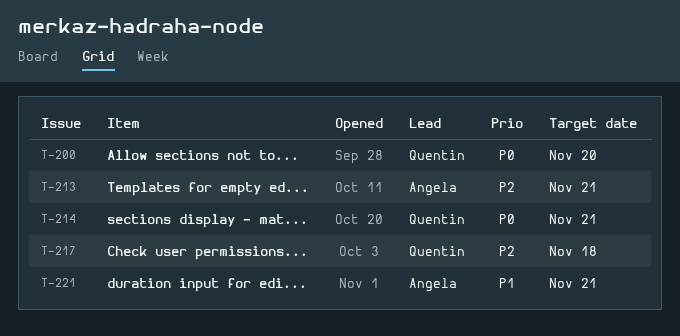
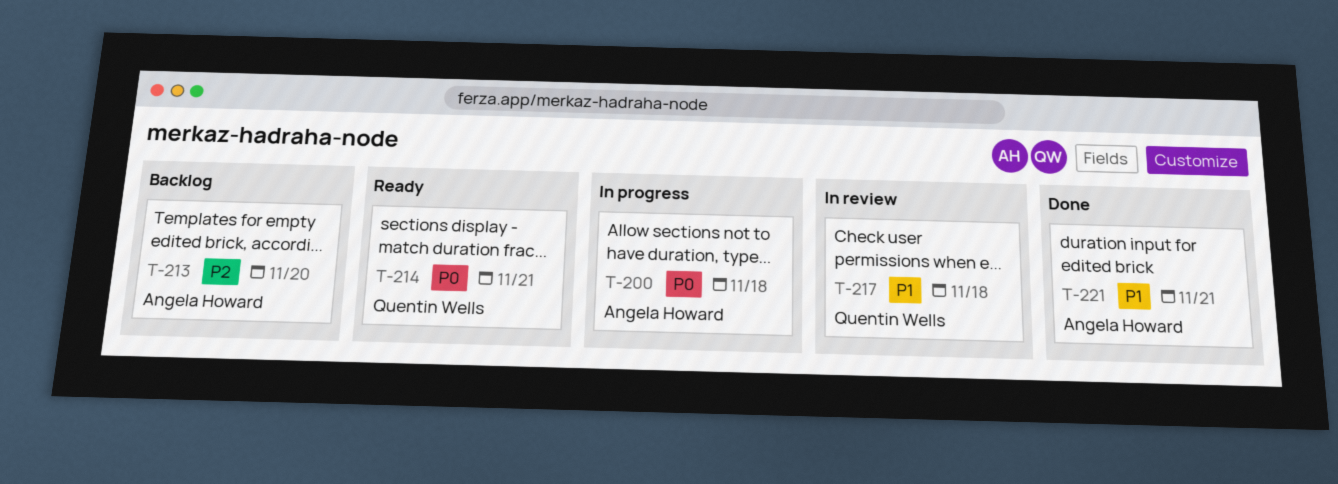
T-200, owner: Quentin Wells -> Angela Howard
T-200, due: Nov 20 -> Nov 18
T-213, due: Nov 21 -> Nov 20
T-217, priority: P2 -> P1

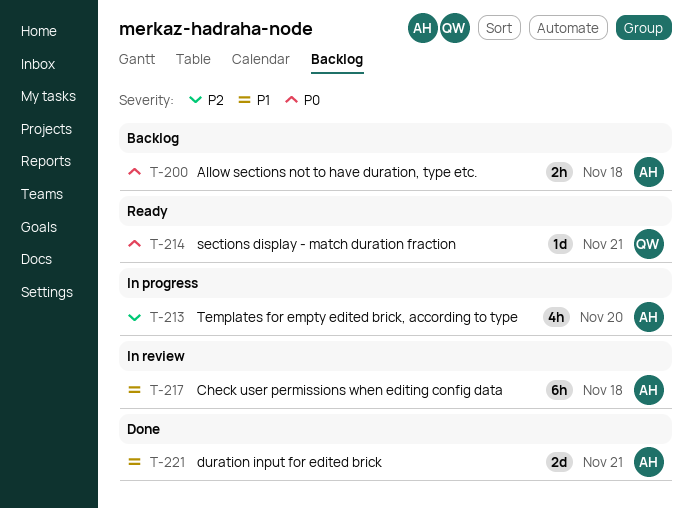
T-200, status: In progress -> Backlog
T-213, status: Backlog -> In progress
T-217, owner: Quentin Wells -> Angela Howard

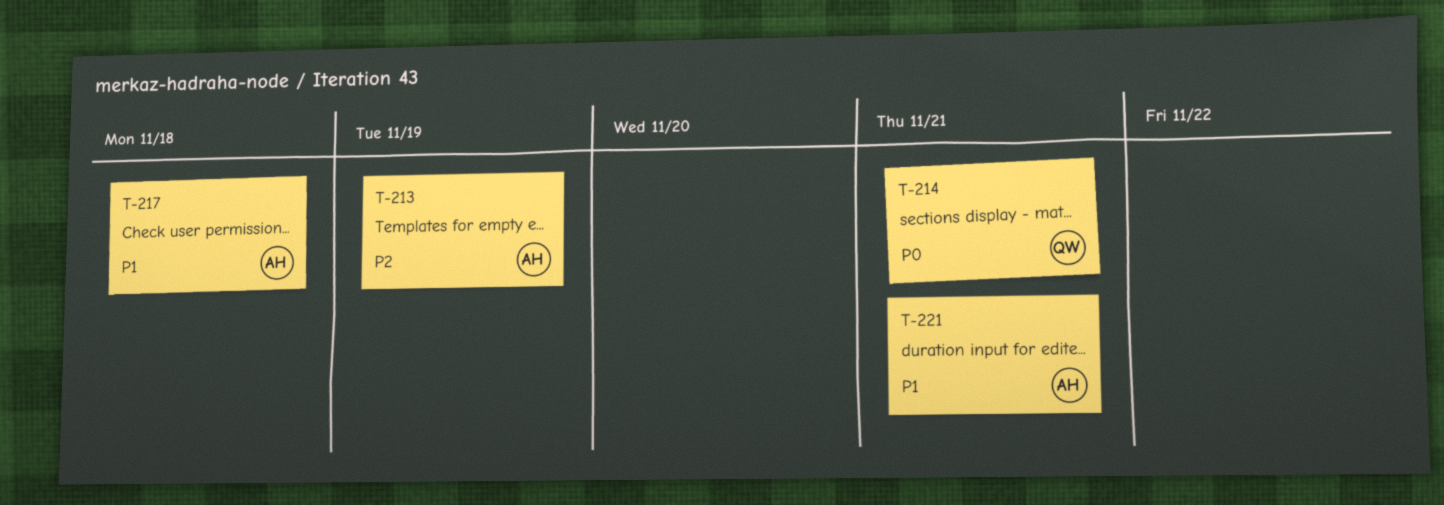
T-200: present -> none
T-213, due: Nov 20 -> Nov 19

